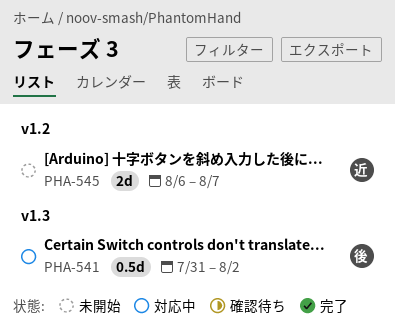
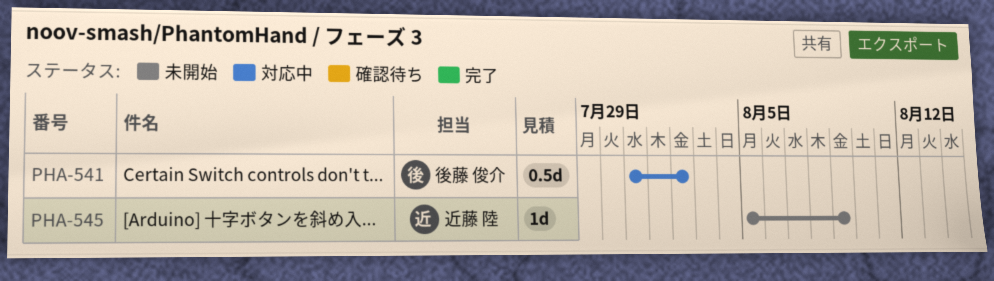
PHA-545, estimate: 2d -> 1d
PHA-545, start: Aug 6 -> Aug 5
PHA-545, due: Aug 7 -> Aug 9

